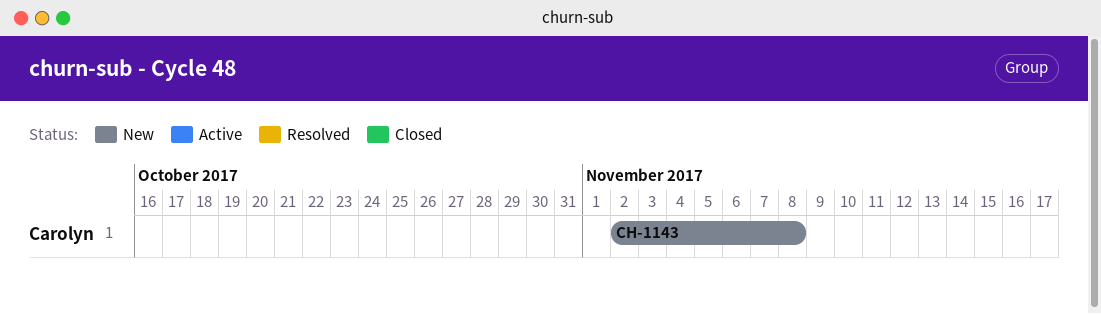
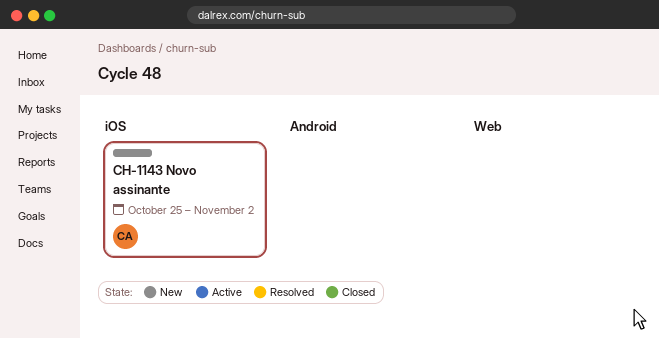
CH-1143, start: Nov 2 -> Oct 25
CH-1143, due: Nov 8 -> Nov 2

